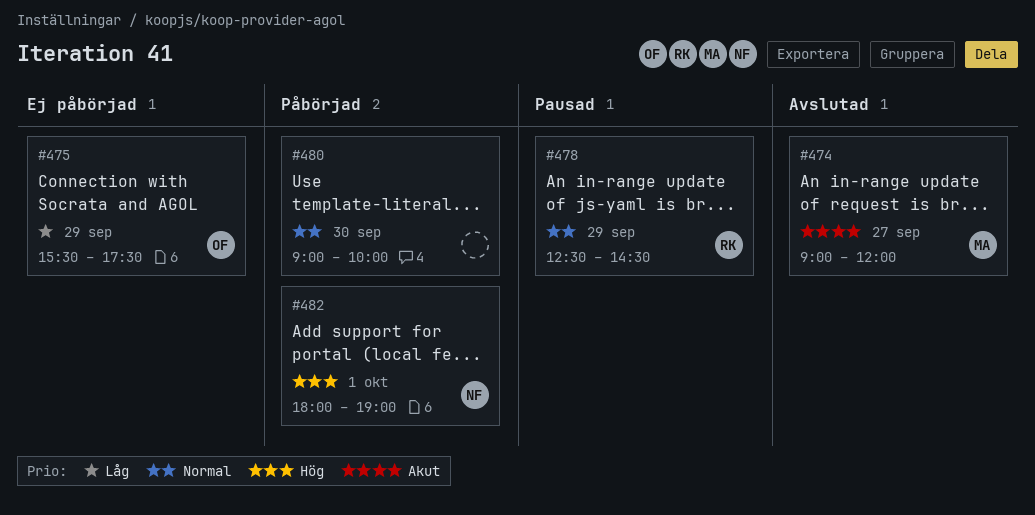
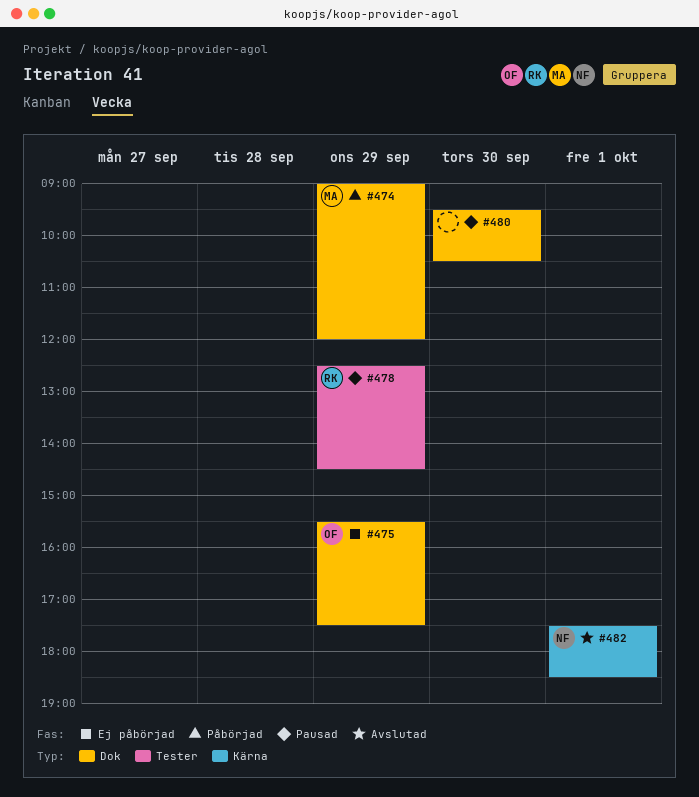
#474, status: Avslutad -> Påbörjad
#474, day: Sep 27 -> Sep 29
#480, status: Påbörjad -> Pausad
#480, begins: 09:00 -> 09:30
#480, ends: 10:00 -> 10:30
#482, status: Påbörjad -> Avslutad
#482, begins: 18:00 -> 17:30
#482, ends: 19:00 -> 18:30

